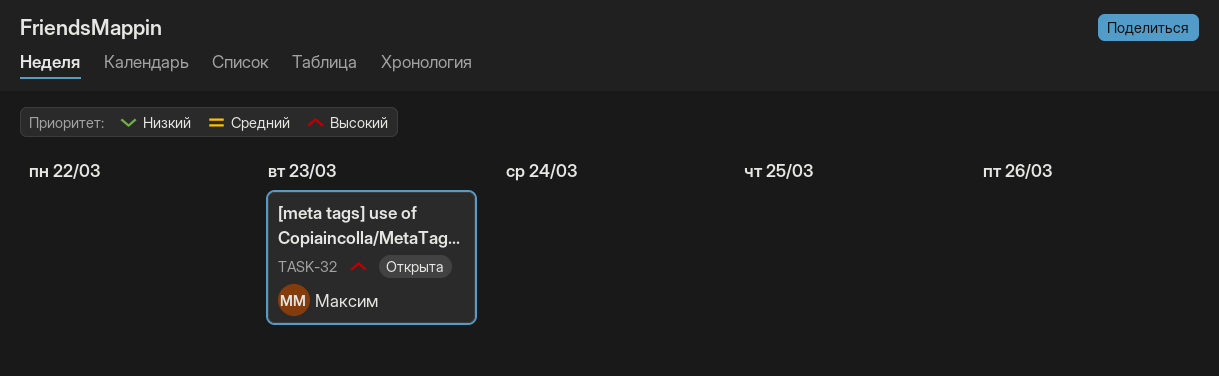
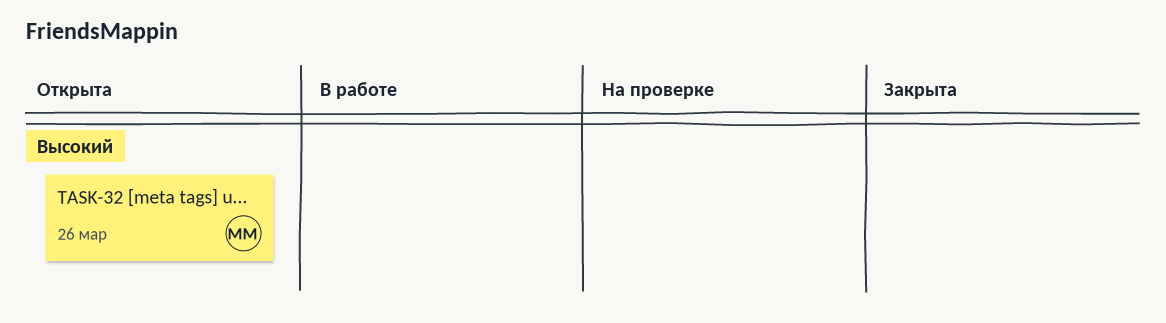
TASK-32, due: Mar 23 -> Mar 26

